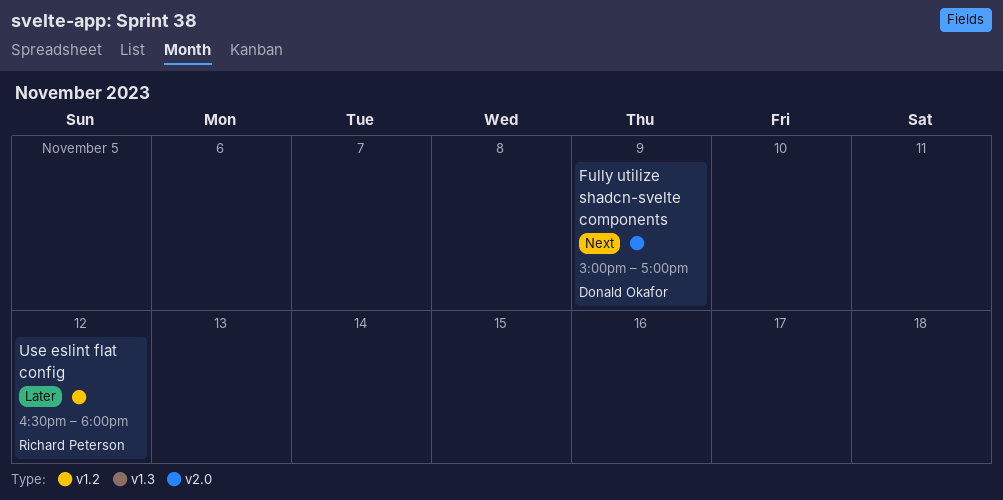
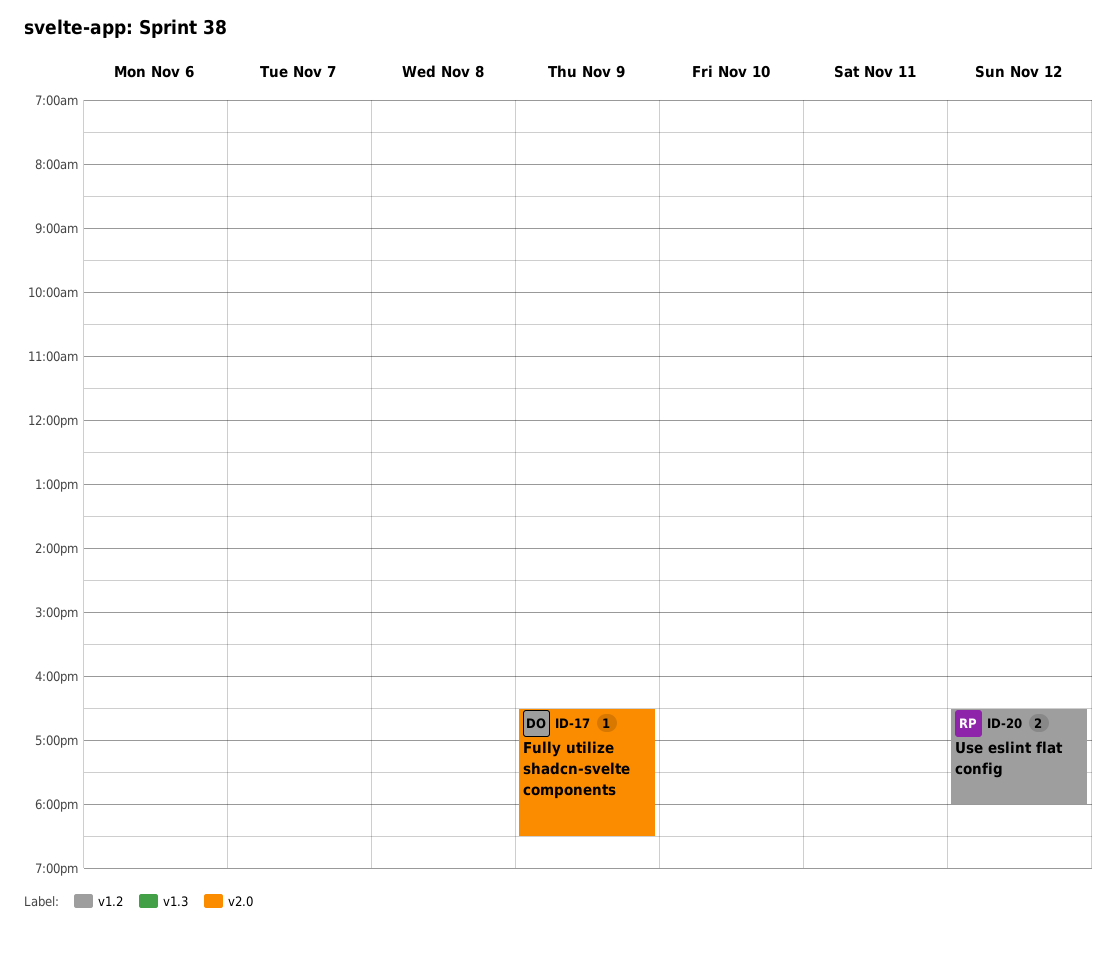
Fully utilize shadcn-svelte components, begins: 15:00 -> 16:30
Fully utilize shadcn-svelte components, ends: 17:00 -> 18:30

